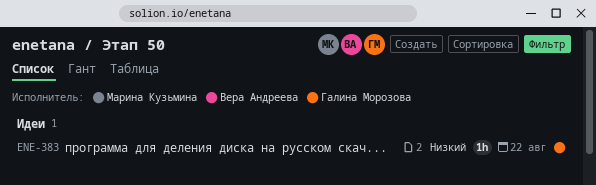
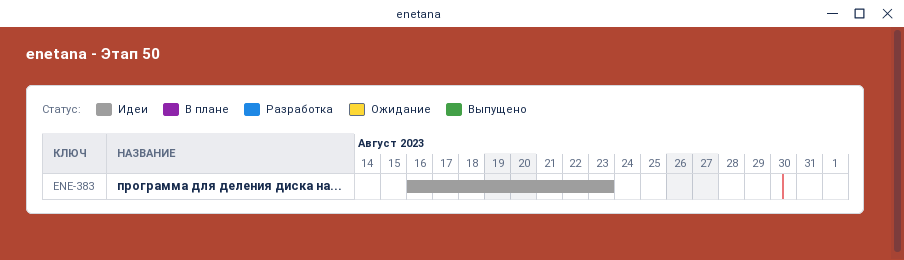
ENE-383, due: Aug 22 -> Aug 23

